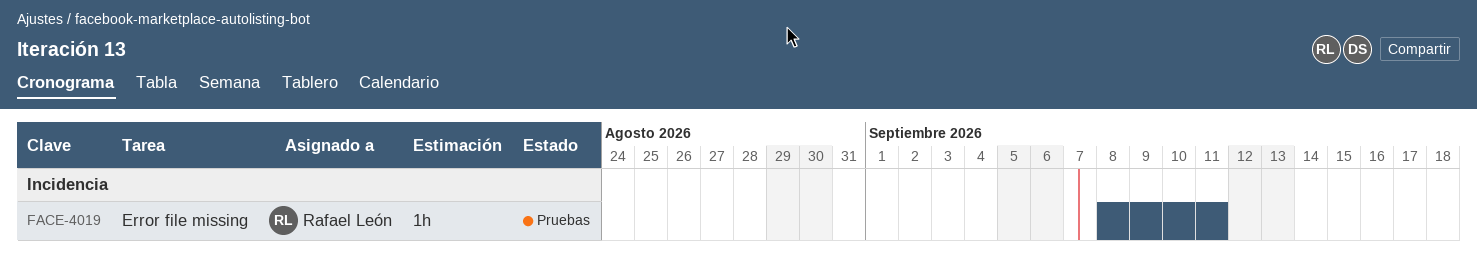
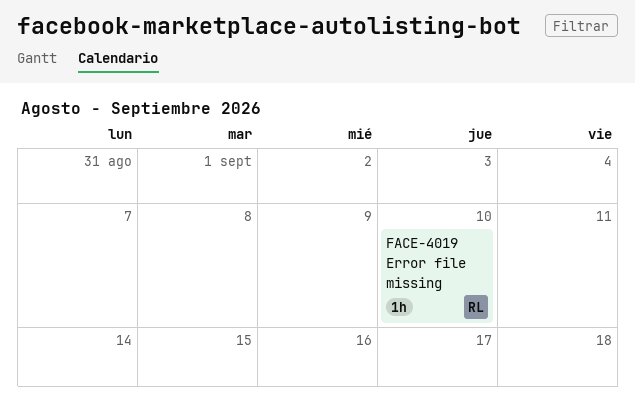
FACE-4019, due: Sep 11 -> Sep 10

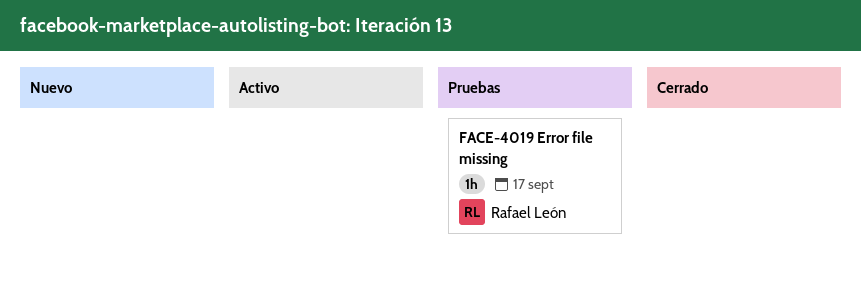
FACE-4019, due: Sep 10 -> Sep 17

